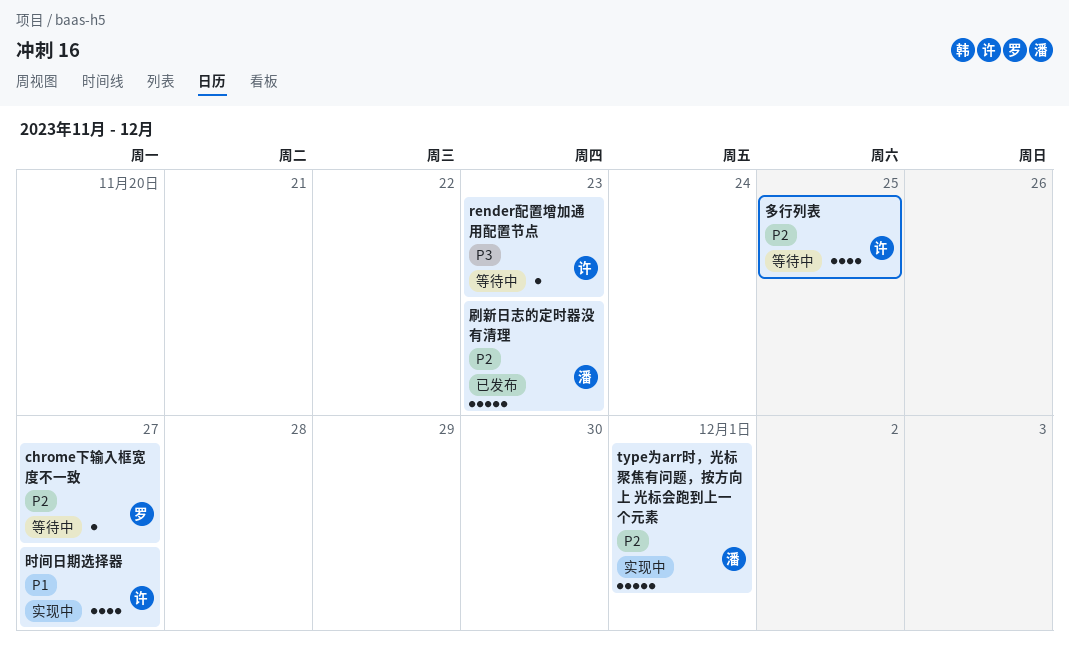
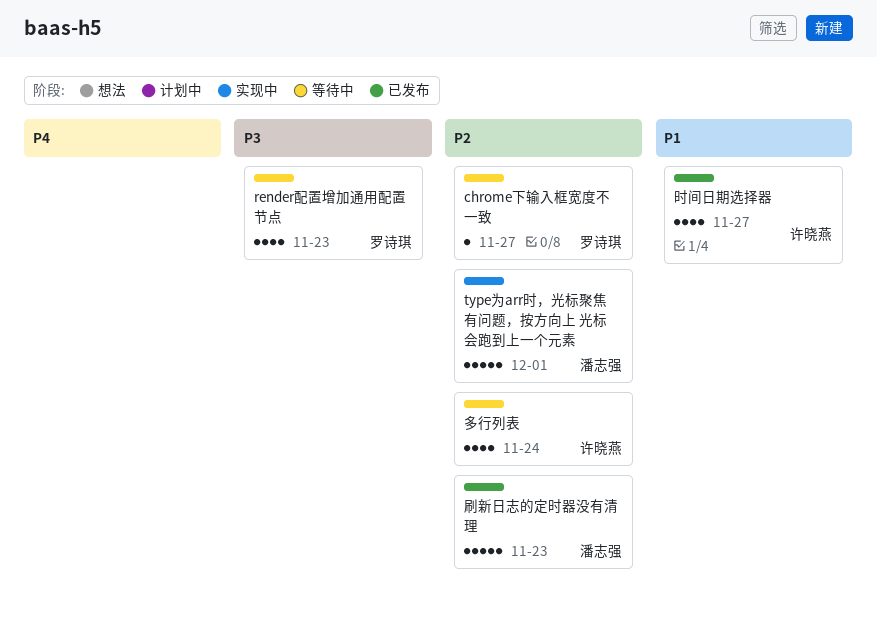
render配置增加通用配置节点, owner: 许晓燕 -> 罗诗琪
render配置增加通用配置节点, estimate: 1 -> 4
多行列表, due: Nov 25 -> Nov 24
时间日期选择器, status: 实现中 -> 已发布

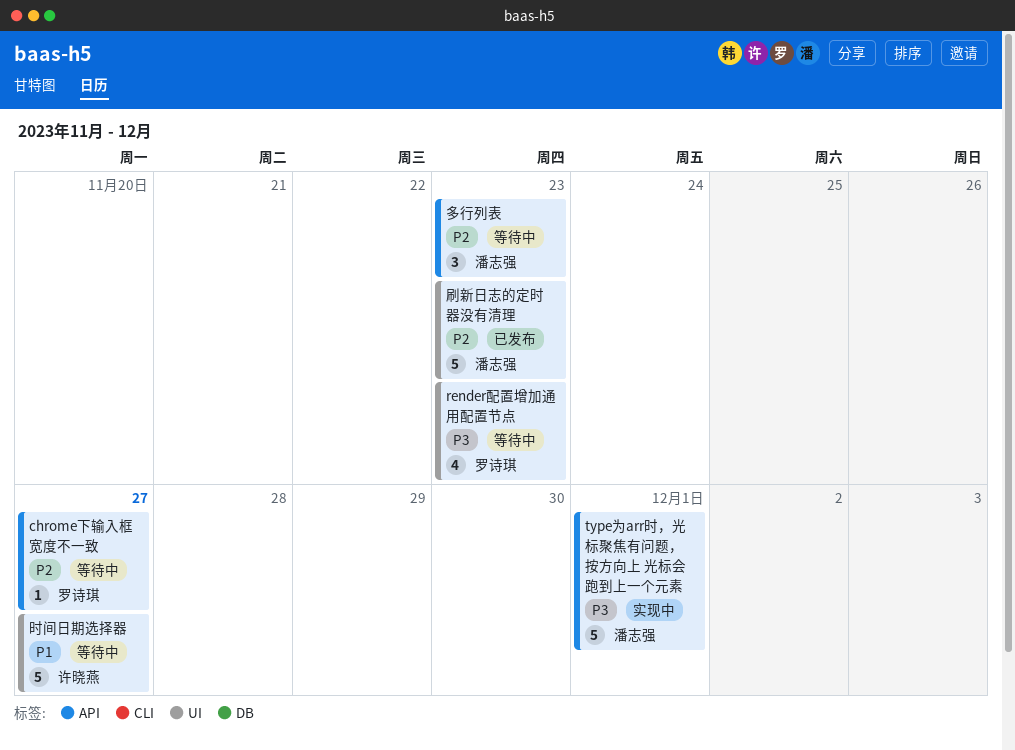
type为arr时，光标聚焦有问题，按方向上 光标会跑到上一个元素, priority: P2 -> P3
多行列表, owner: 许晓燕 -> 潘志强
多行列表, estimate: 4 -> 3
多行列表, due: Nov 24 -> Nov 23
时间日期选择器, status: 已发布 -> 等待中
时间日期选择器, estimate: 4 -> 5

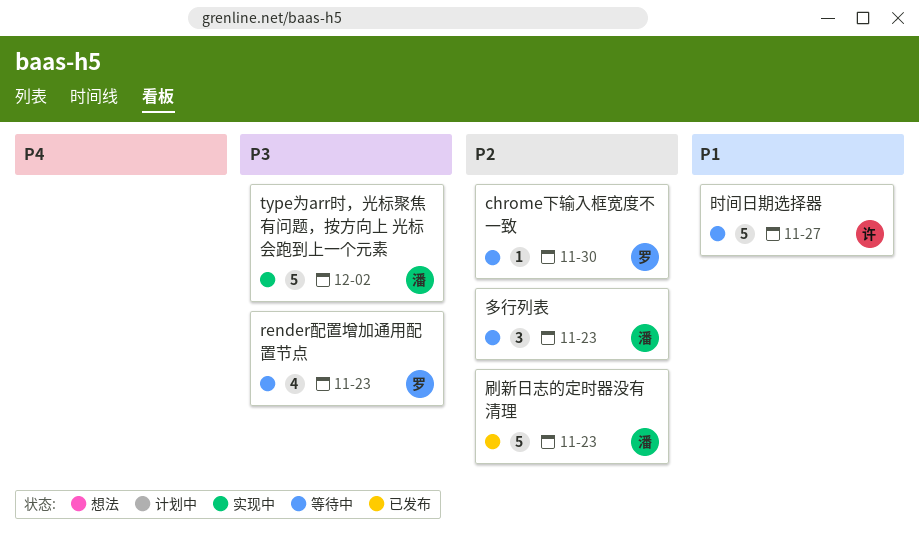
chrome下输入框宽度不一致, due: Nov 27 -> Nov 30
type为arr时，光标聚焦有问题，按方向上 光标会跑到上一个元素, due: Dec 1 -> Dec 2

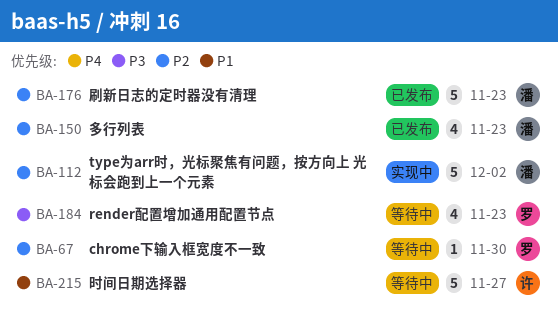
type为arr时，光标聚焦有问题，按方向上 光标会跑到上一个元素, priority: P3 -> P2
多行列表, status: 等待中 -> 已发布
多行列表, estimate: 3 -> 4

